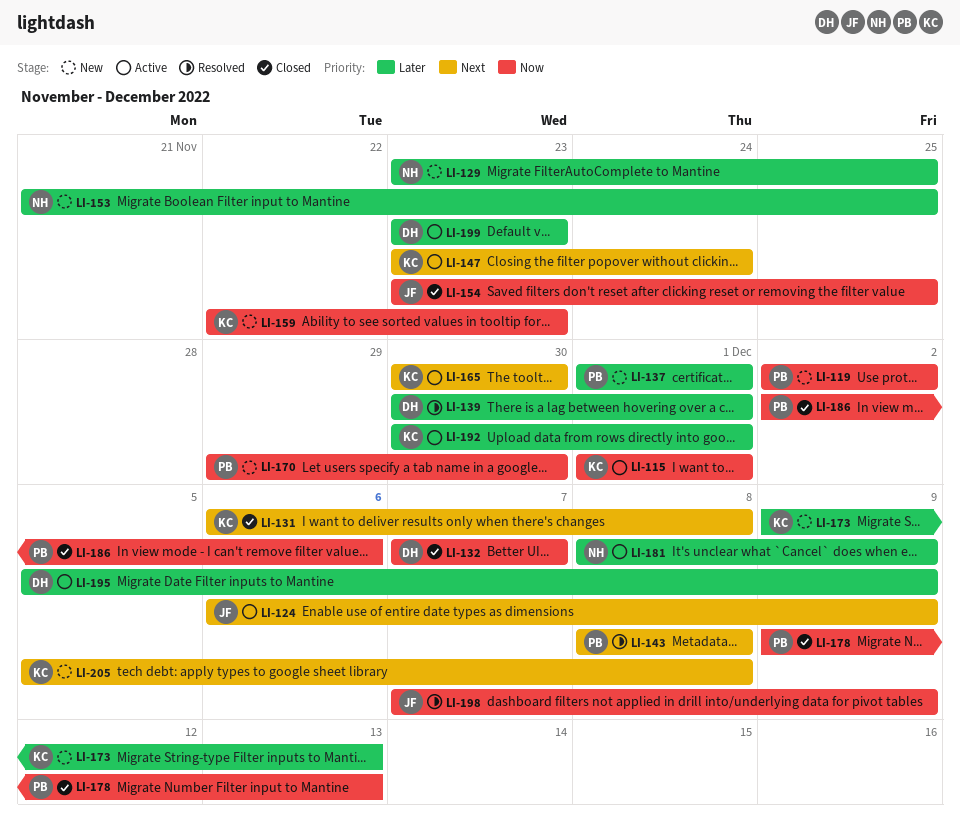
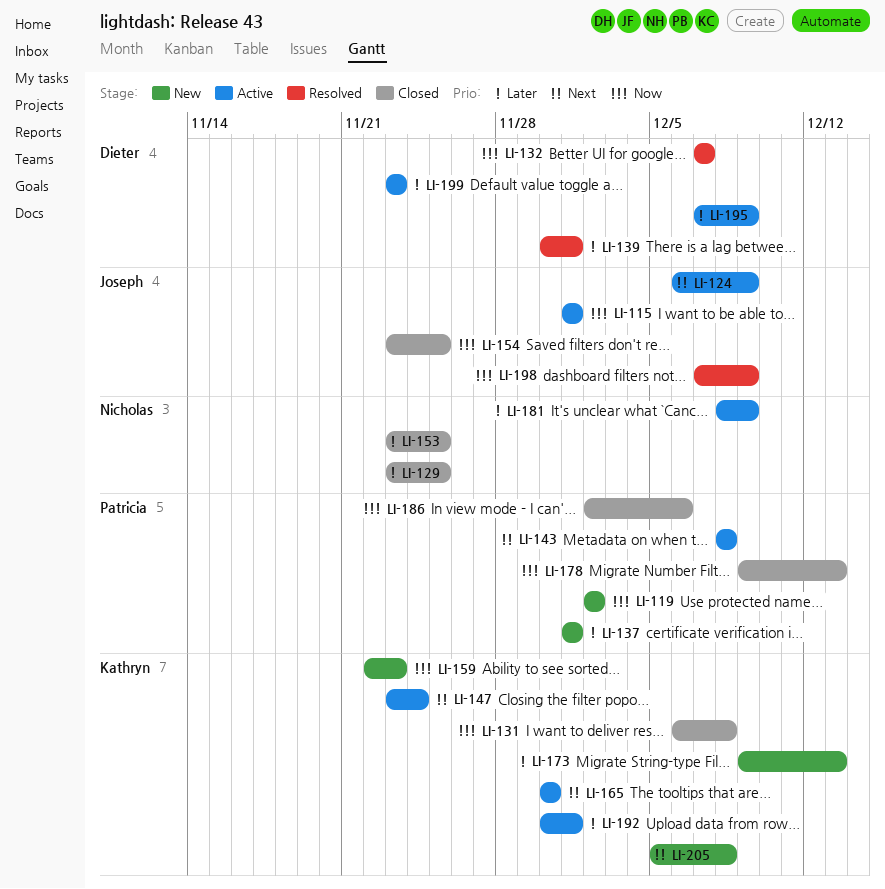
LI-115, owner: Kathryn -> Joseph
LI-129, status: New -> Closed
LI-131, priority: Next -> Now
LI-132, status: Closed -> Resolved
LI-143, status: Resolved -> Active
LI-153, status: New -> Closed
LI-153, start: Nov 21 -> Nov 23
LI-170: present -> none
LI-195, start: Dec 5 -> Dec 7

